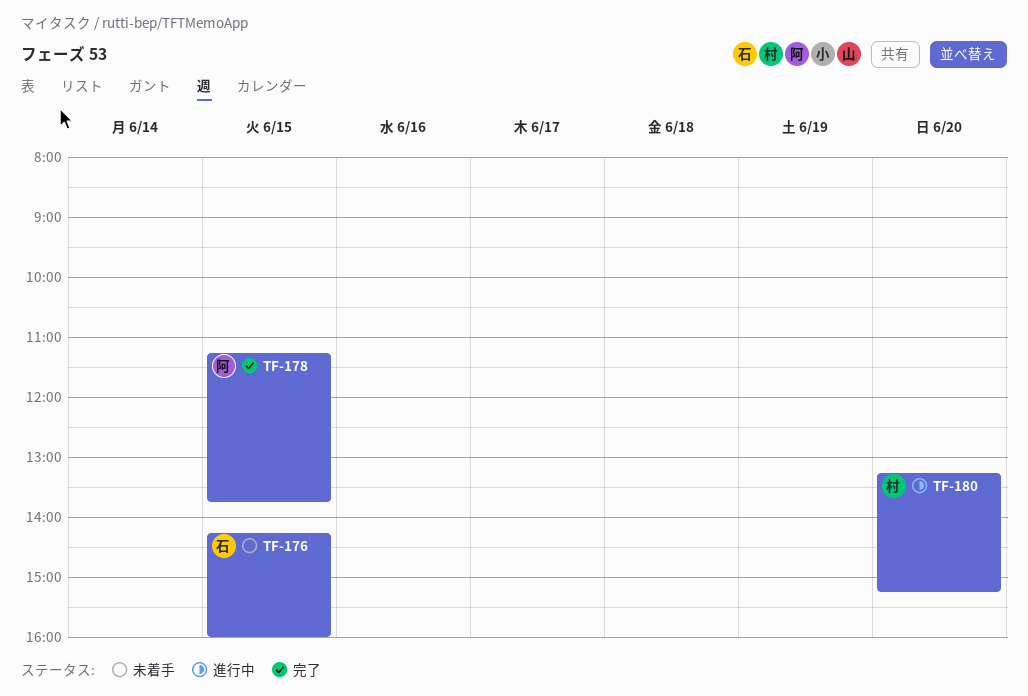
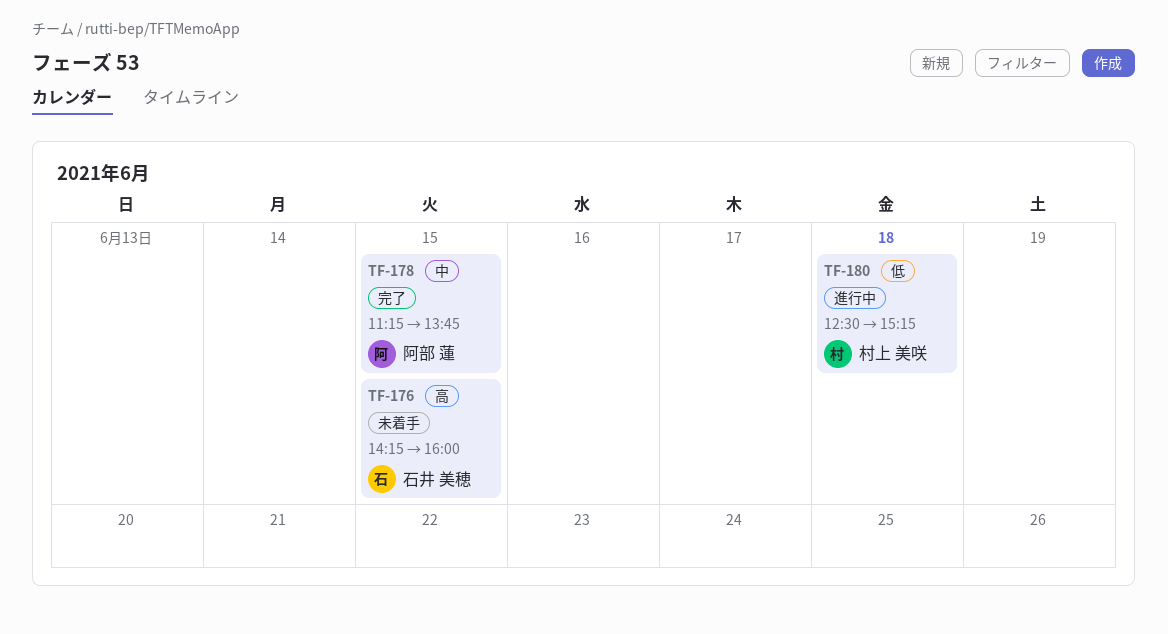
TF-180, day: Jun 20 -> Jun 18
TF-180, begins: 13:15 -> 12:30

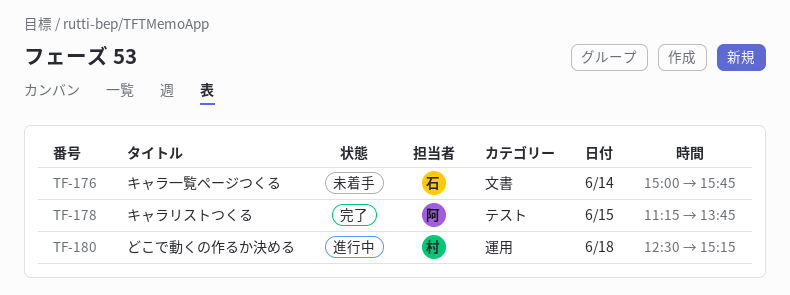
TF-176, day: Jun 15 -> Jun 14
TF-176, begins: 14:15 -> 15:00
TF-176, ends: 16:00 -> 15:45

